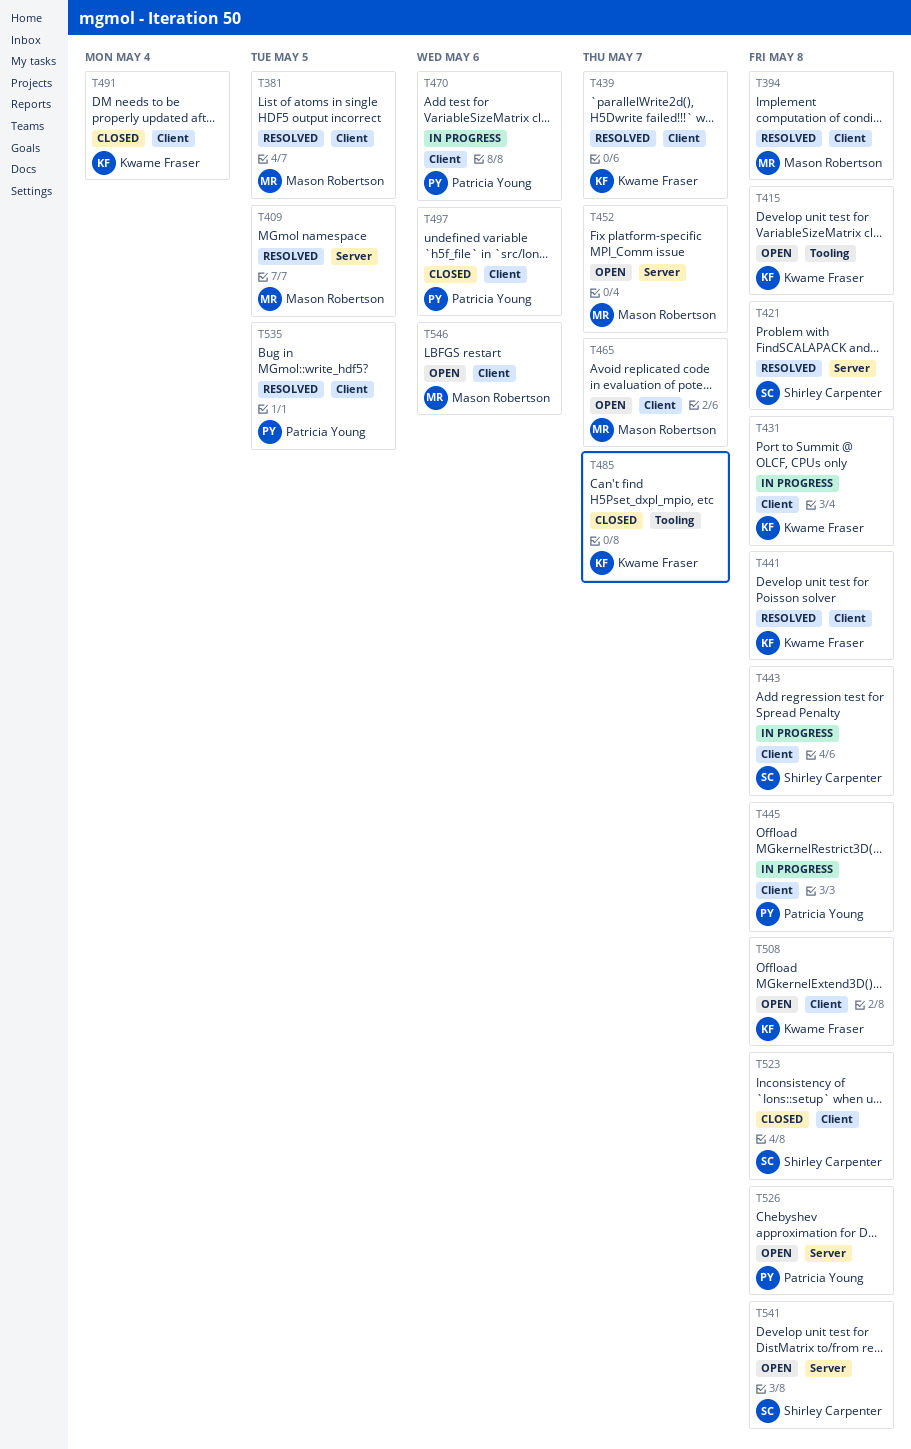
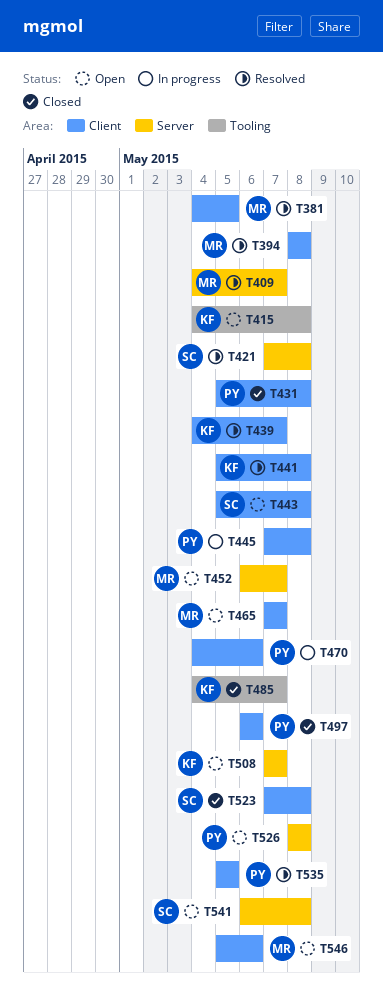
T409, due: May 5 -> May 7
T431, status: In progress -> Closed
T431, owner: Kwame Fraser -> Patricia Young
T443, status: In progress -> Open
T491: present -> none
T508, label: Client -> Server
T508, due: May 8 -> May 7

